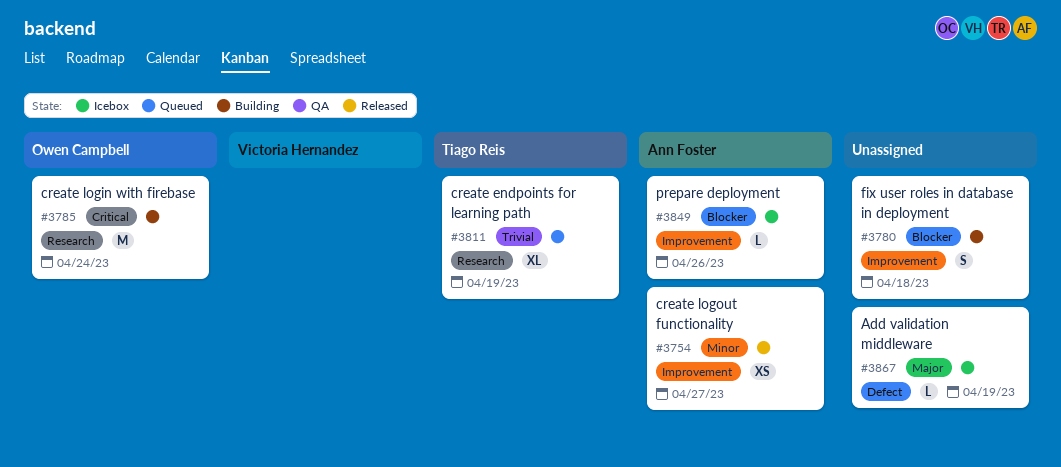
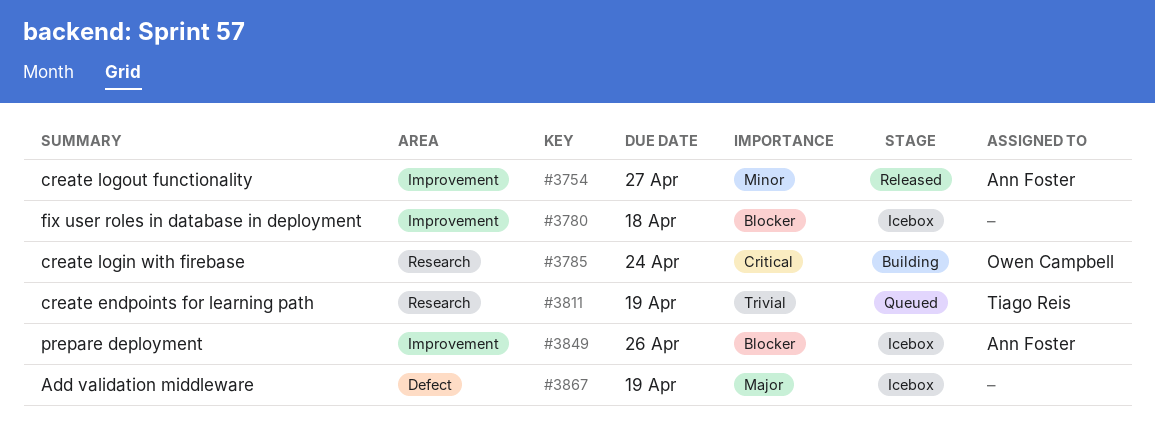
#3780, status: Building -> Icebox

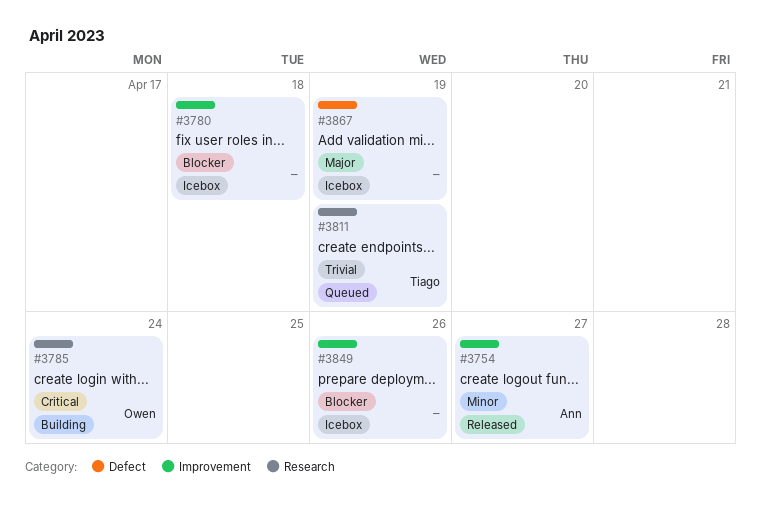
#3849, owner: Ann Foster -> none

